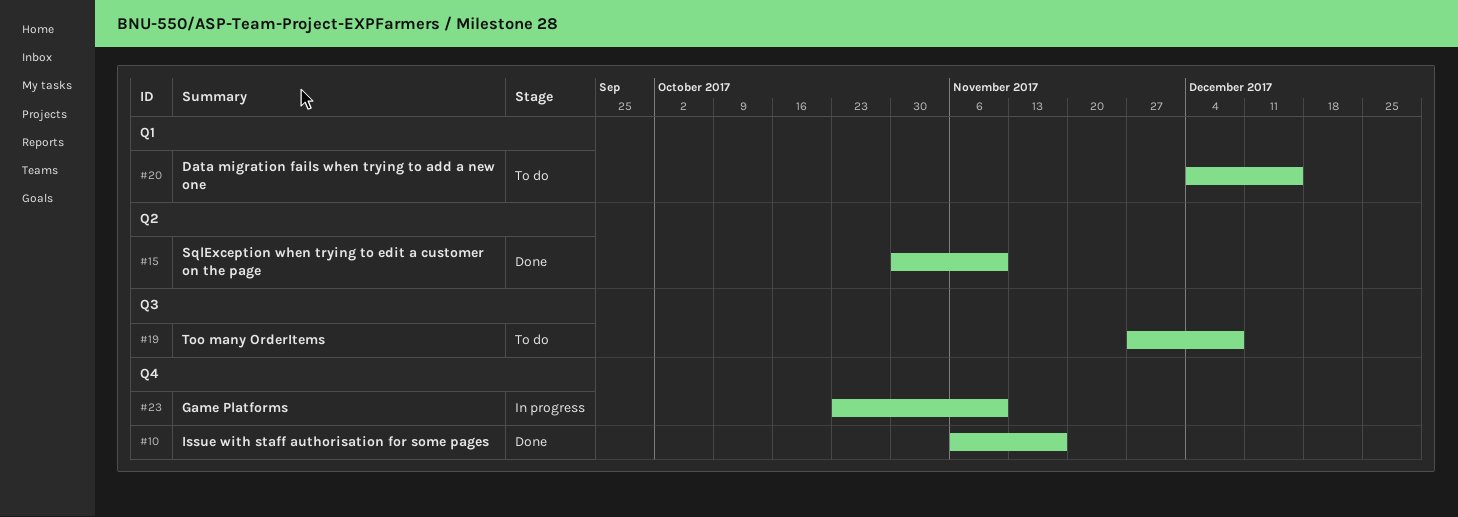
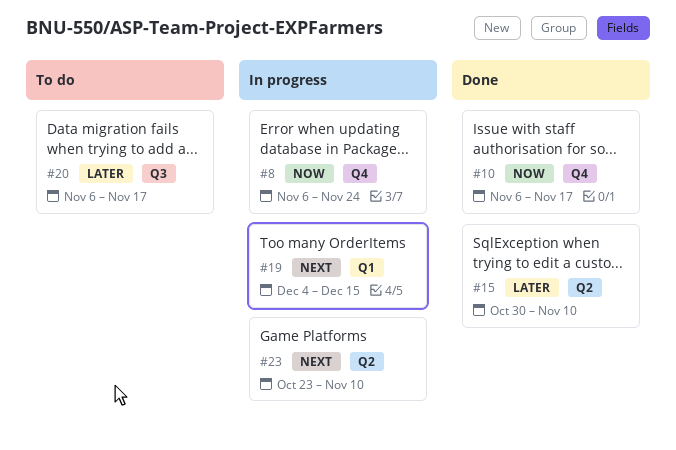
#8: none -> present
#19, status: To do -> In progress
#19, label: Q3 -> Q1
#19, start: Nov 27 -> Dec 4
#19, due: Dec 8 -> Dec 15
#20, label: Q1 -> Q3
#20, start: Dec 4 -> Nov 6
#20, due: Dec 15 -> Nov 17
#23, label: Q4 -> Q2

